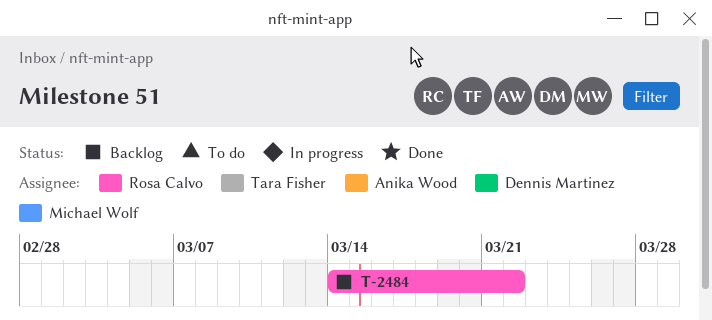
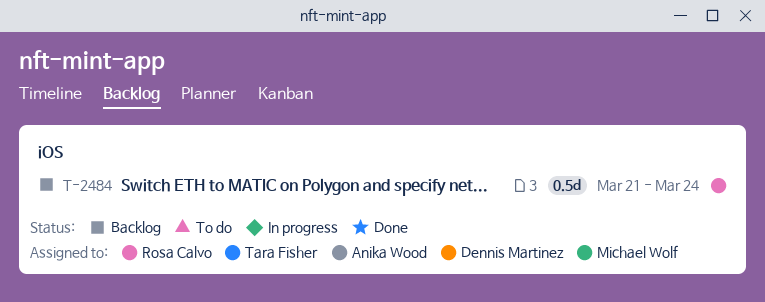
T-2484, start: Mar 14 -> Mar 21
T-2484, due: Mar 22 -> Mar 24

